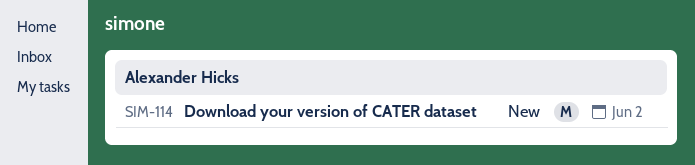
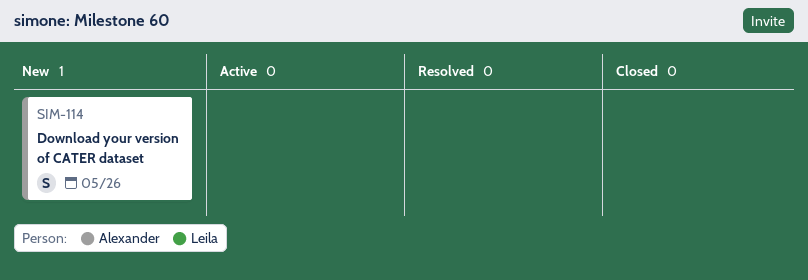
SIM-114, estimate: M -> S
SIM-114, due: Jun 2 -> May 26

